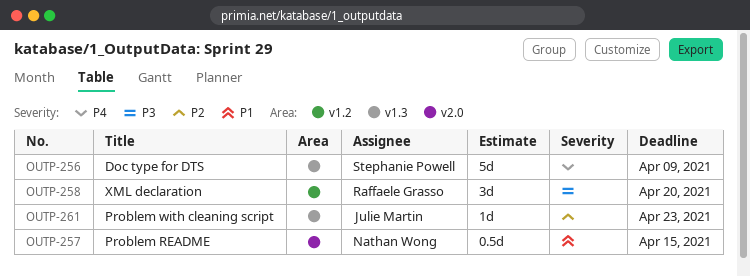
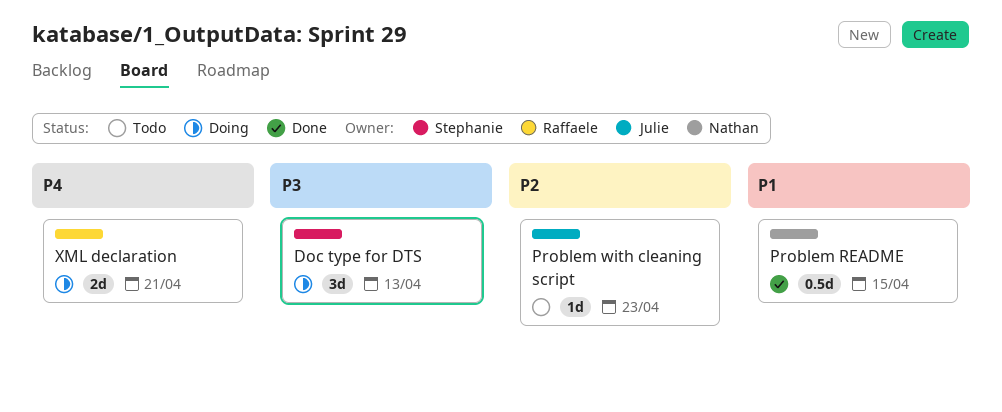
Doc type for DTS, priority: P4 -> P3
Doc type for DTS, estimate: 5d -> 3d
Doc type for DTS, due: Apr 9 -> Apr 13
XML declaration, priority: P3 -> P4
XML declaration, estimate: 3d -> 2d
XML declaration, due: Apr 20 -> Apr 21

